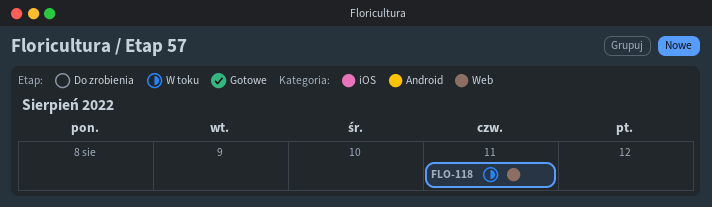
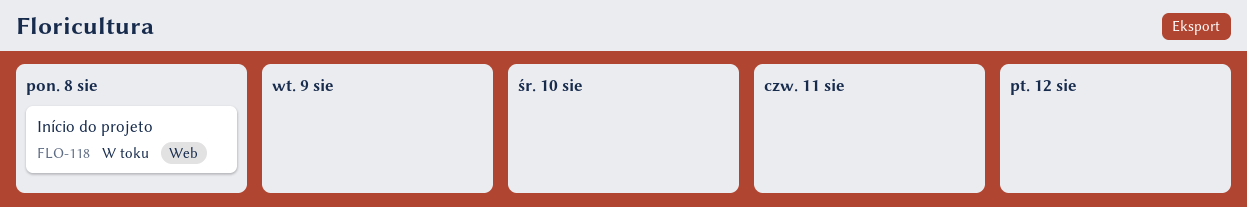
FLO-118, due: Aug 11 -> Aug 8

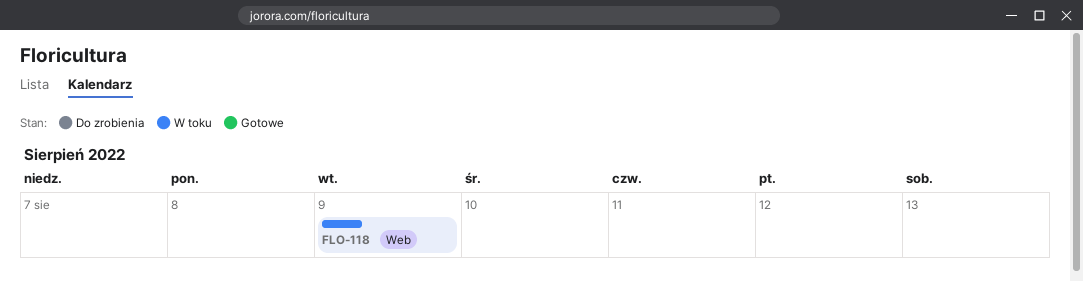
FLO-118, due: Aug 8 -> Aug 9

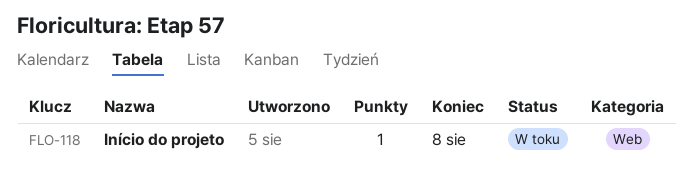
FLO-118, due: Aug 9 -> Aug 8

